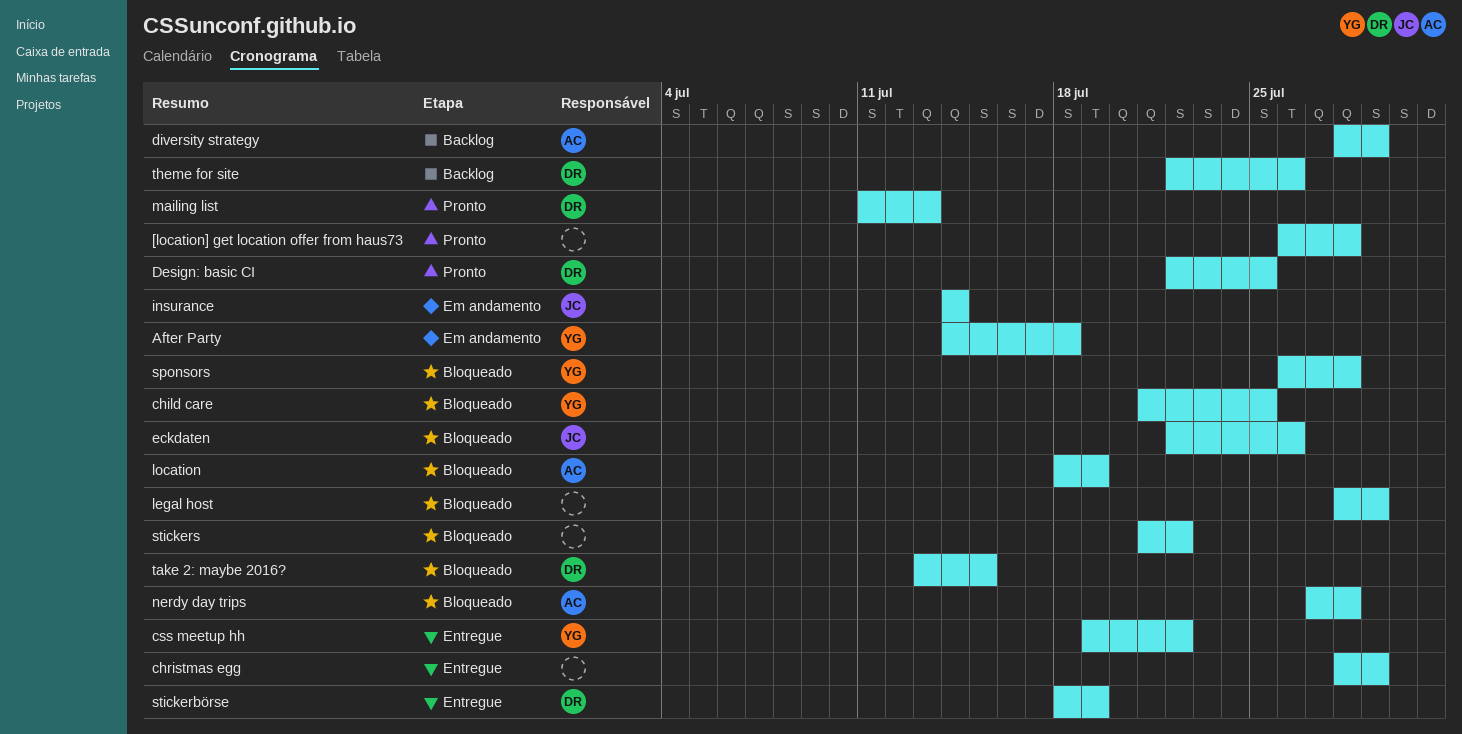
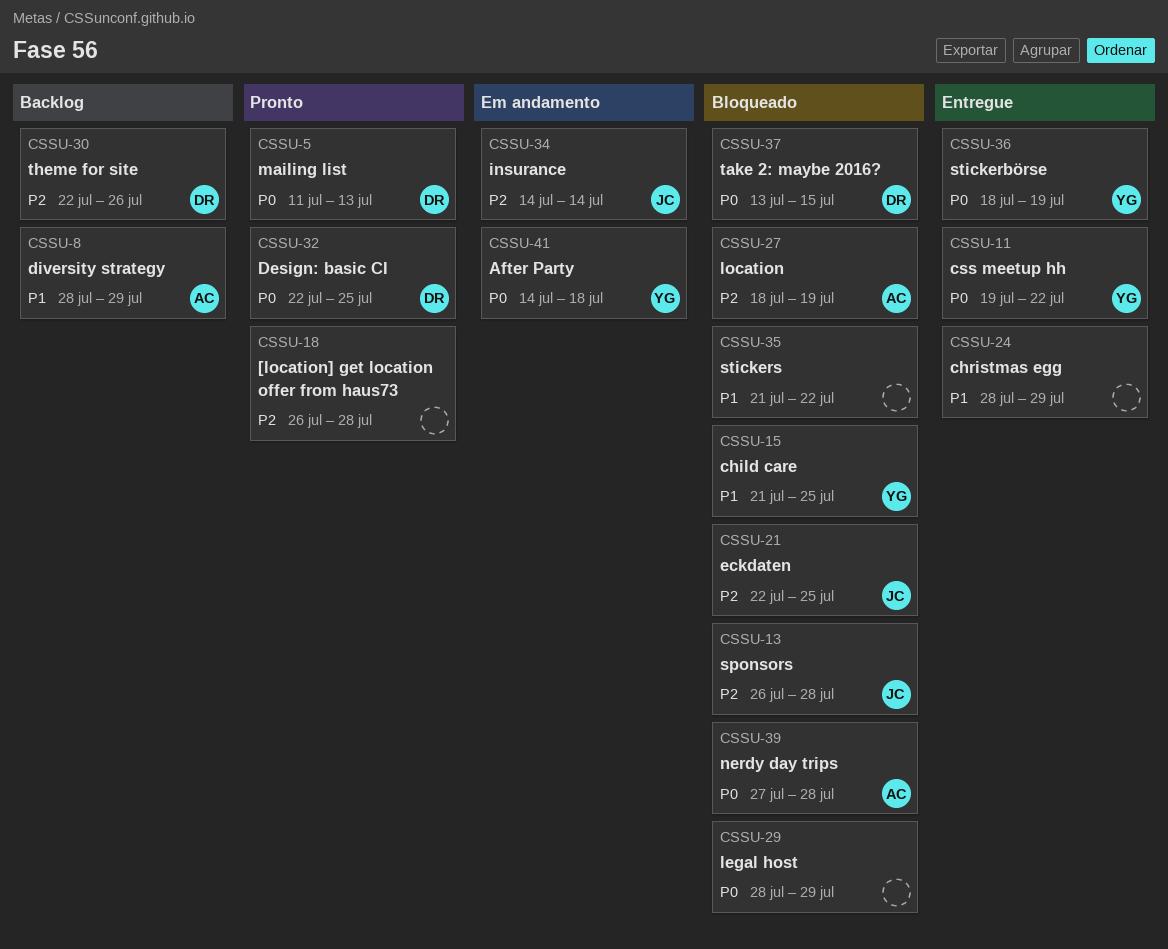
eckdaten, due: Jul 26 -> Jul 25
sponsors, owner: YG -> JC
stickerbörse, owner: DR -> YG

